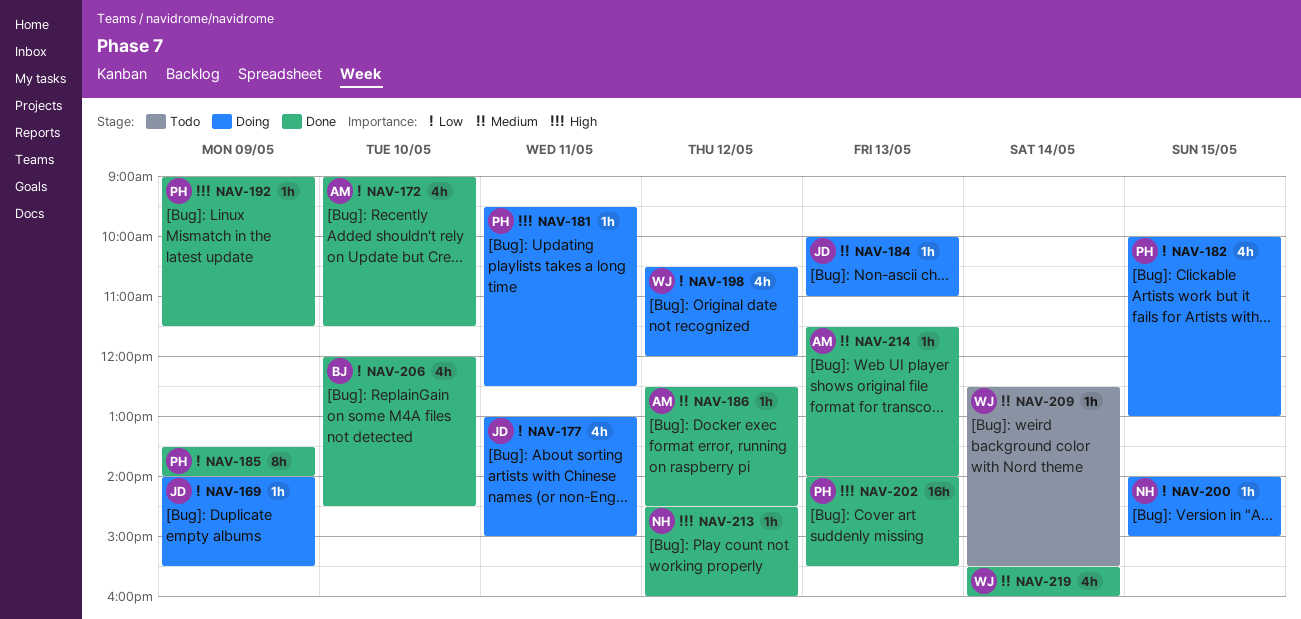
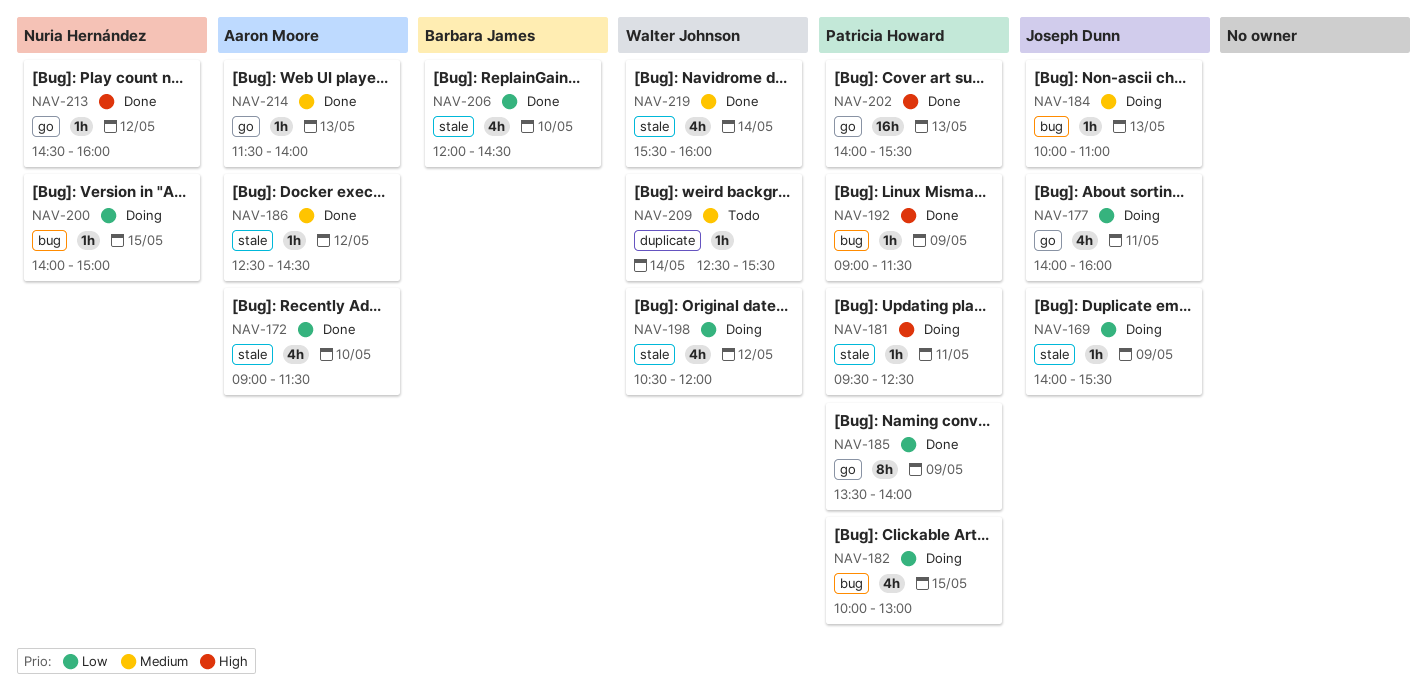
NAV-177, begins: 13:00 -> 14:00
NAV-177, ends: 15:00 -> 16:00

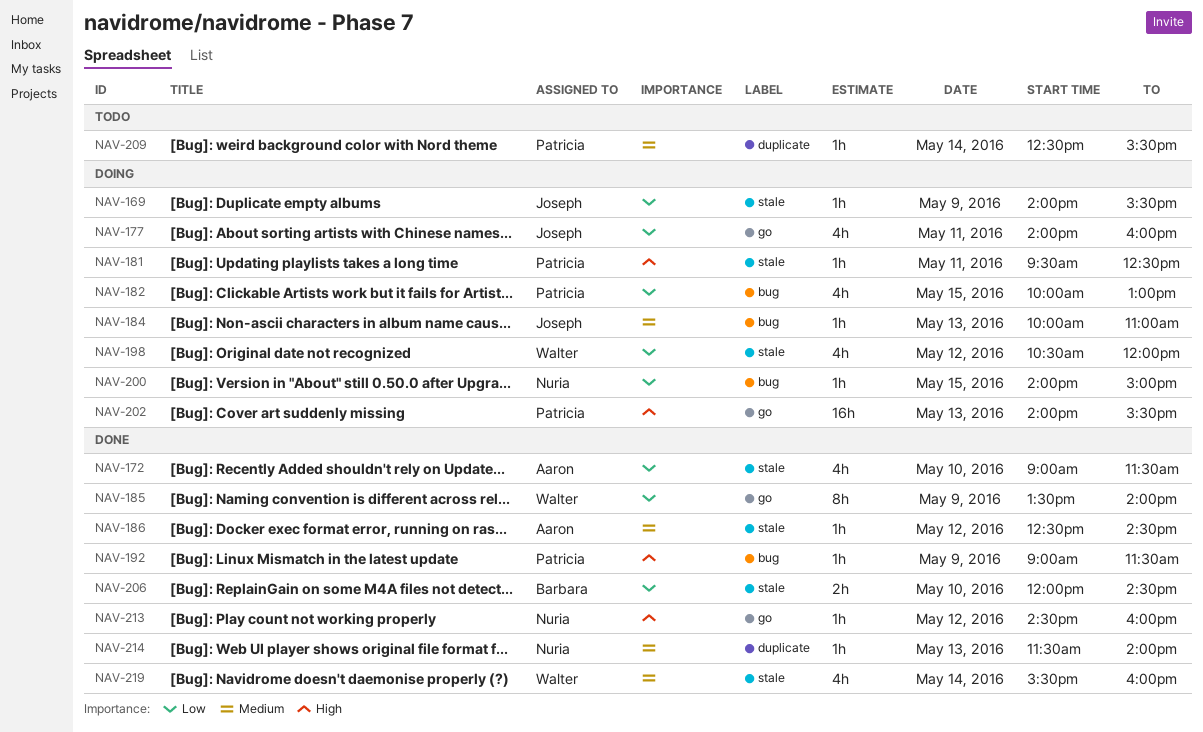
NAV-185, owner: Patricia Howard -> Walter Johnson
NAV-202, status: Done -> Doing
NAV-206, estimate: 4h -> 2h
NAV-209, owner: Walter Johnson -> Patricia Howard
NAV-214, owner: Aaron Moore -> Nuria Hernández
NAV-214, label: go -> duplicate

